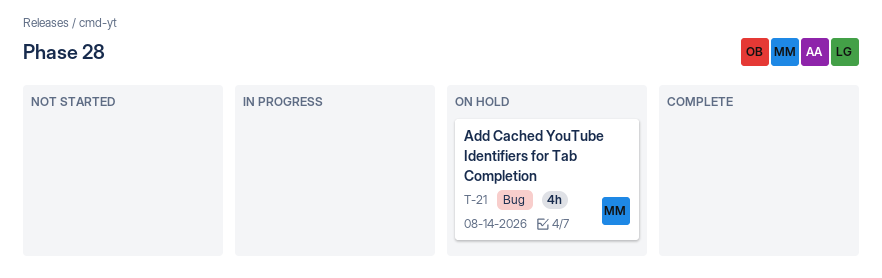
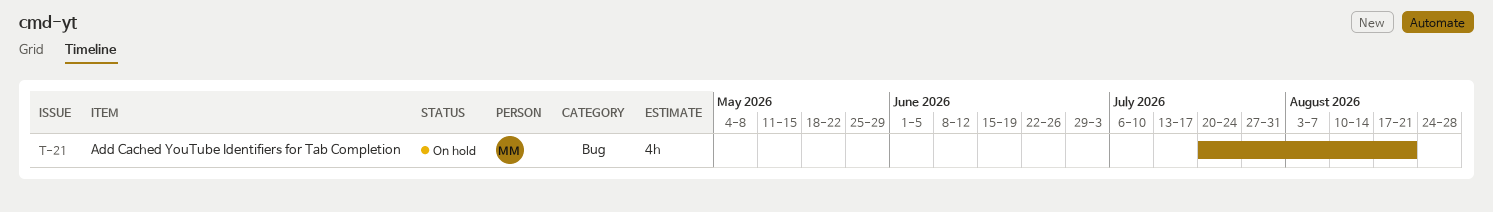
T-21, due: Aug 14 -> Aug 21

